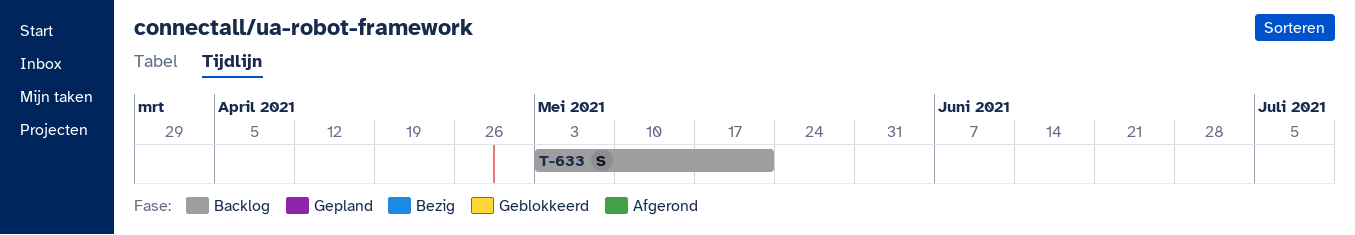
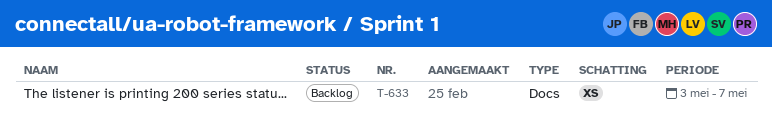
T-633, estimate: S -> XS
T-633, due: May 21 -> May 7

